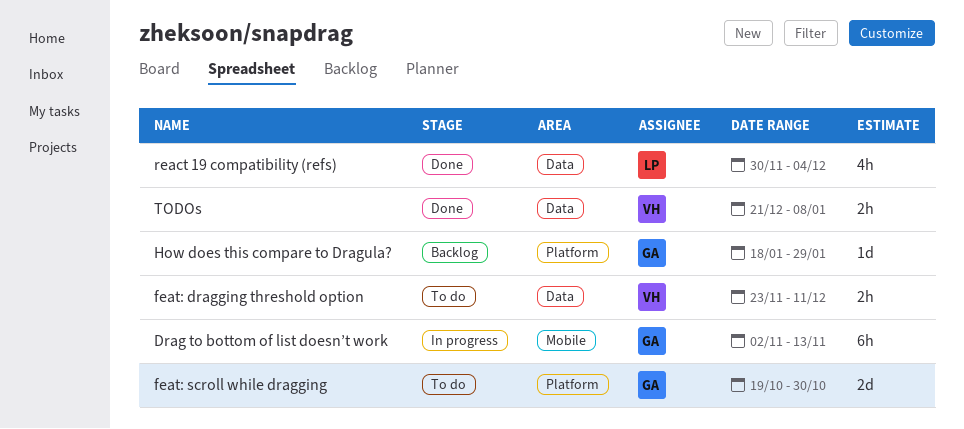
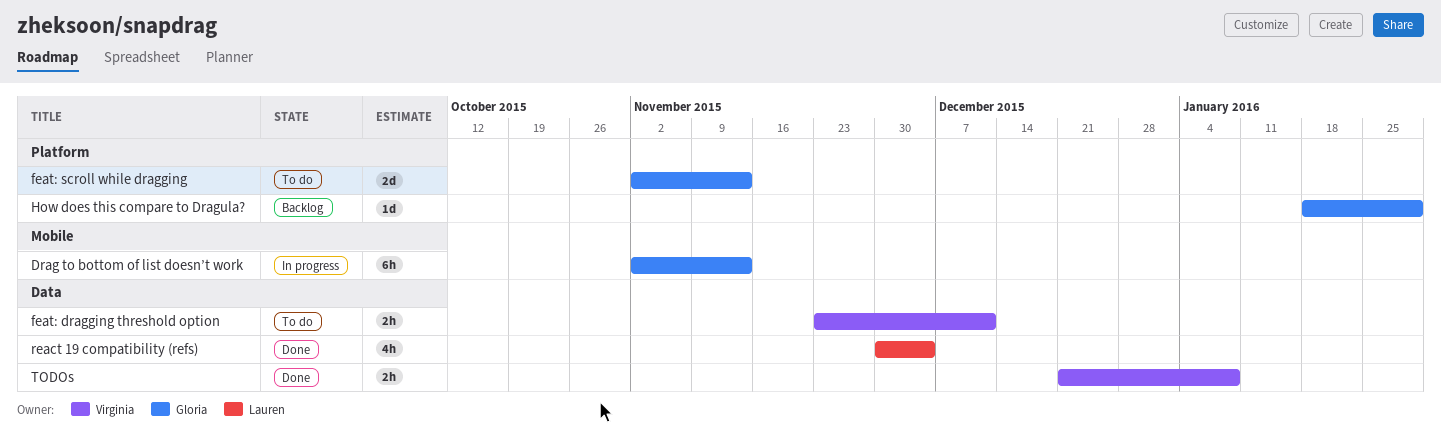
feat: scroll while dragging, start: Oct 19 -> Nov 2
feat: scroll while dragging, due: Oct 30 -> Nov 13

